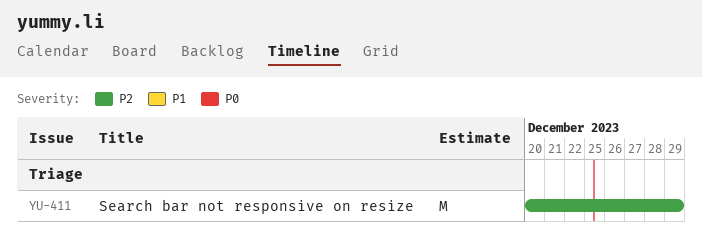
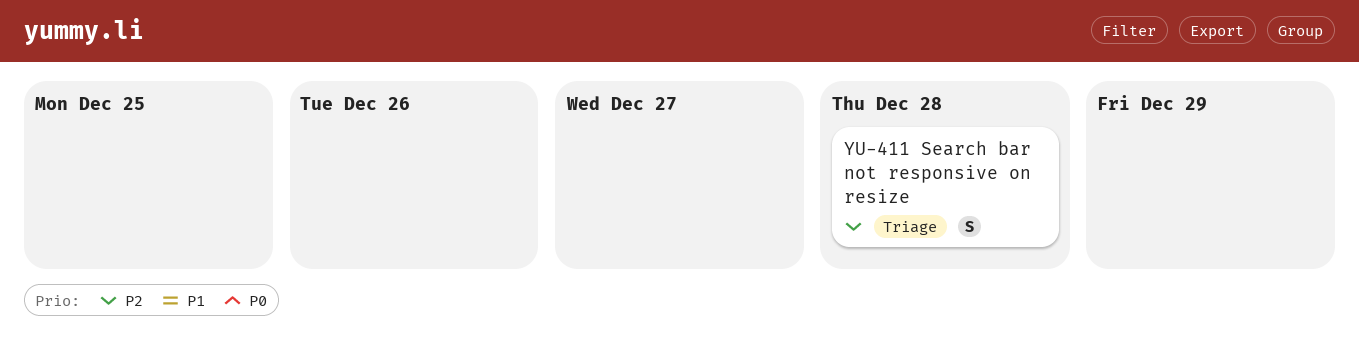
YU-411, estimate: M -> S
YU-411, due: Dec 29 -> Dec 28

